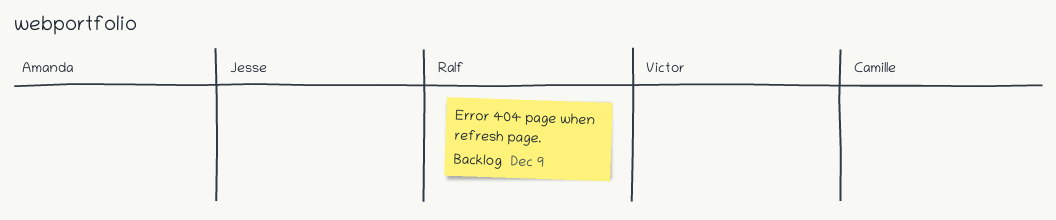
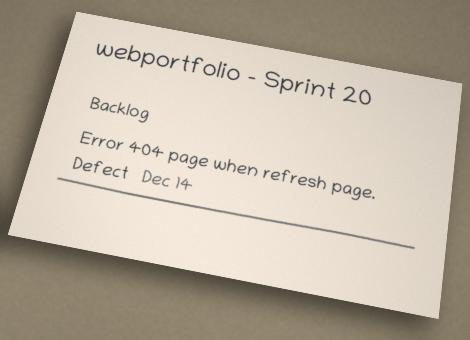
Error 404 page when refresh page., due: Dec 9 -> Dec 14

